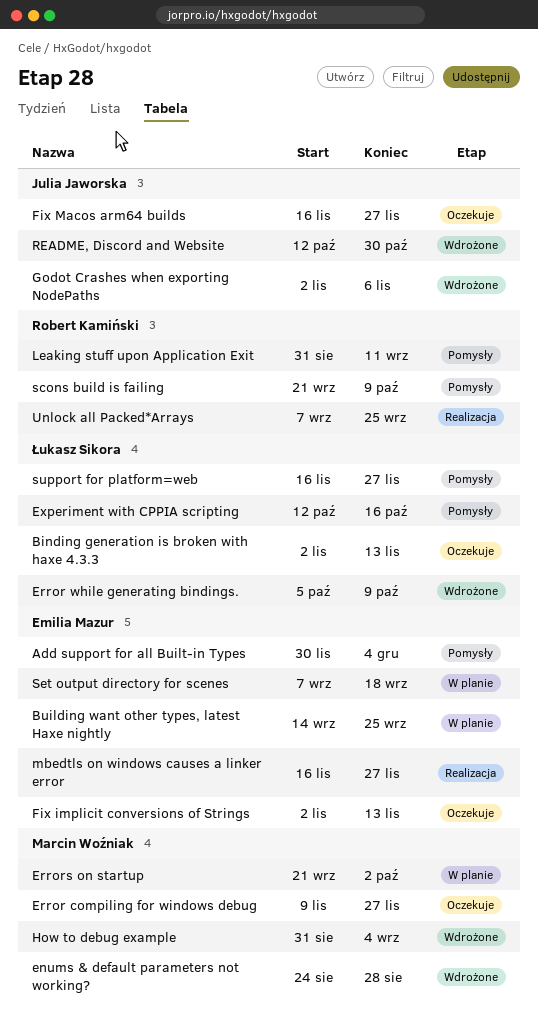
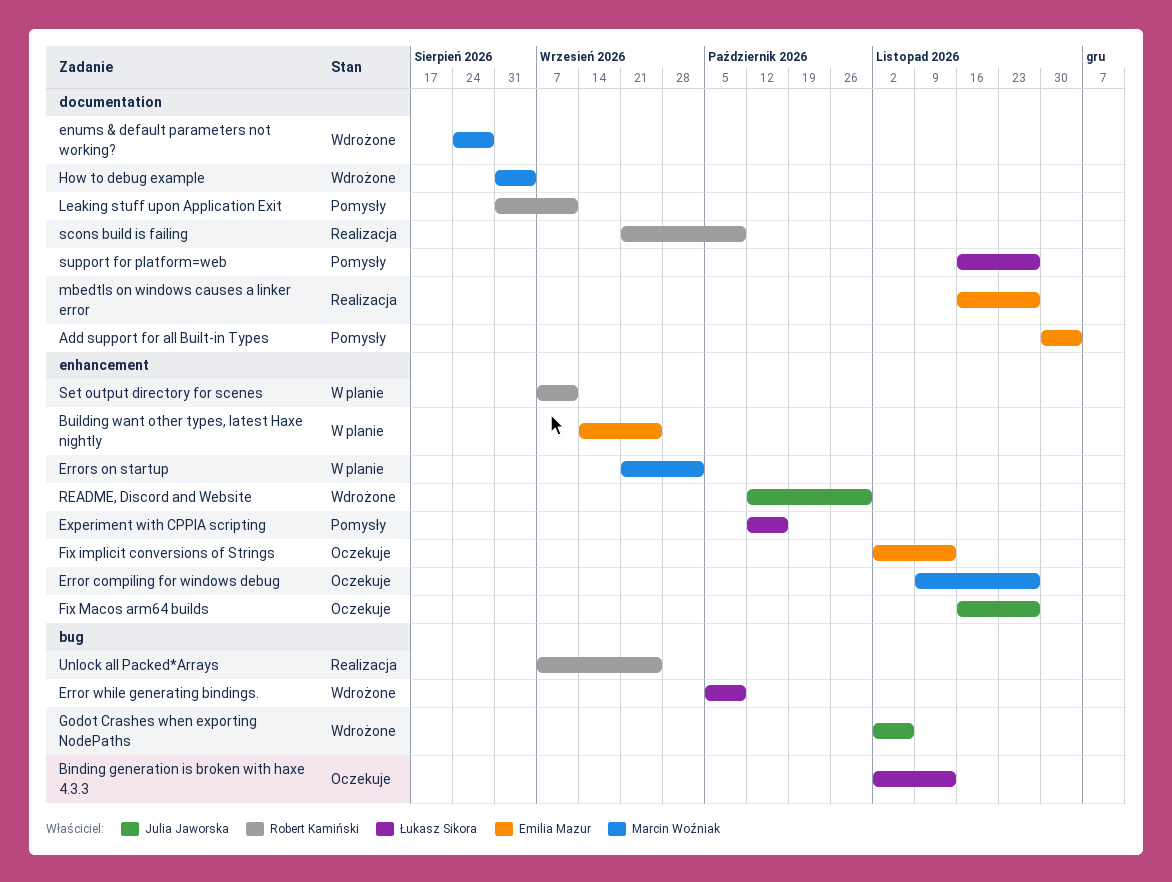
scons build is failing, status: Pomysły -> Realizacja
Set output directory for scenes, owner: Emilia Mazur -> Robert Kamiński
Set output directory for scenes, due: Sep 18 -> Sep 11

